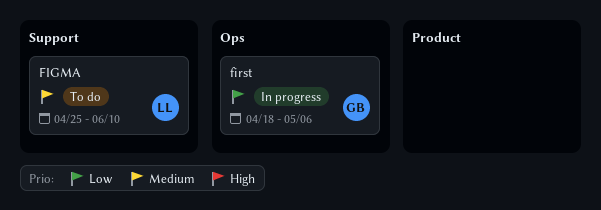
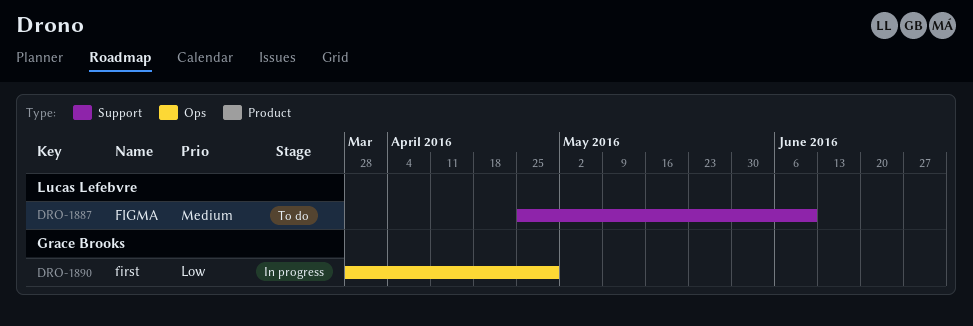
first, start: Apr 18 -> Mar 28
first, due: May 6 -> Apr 29

